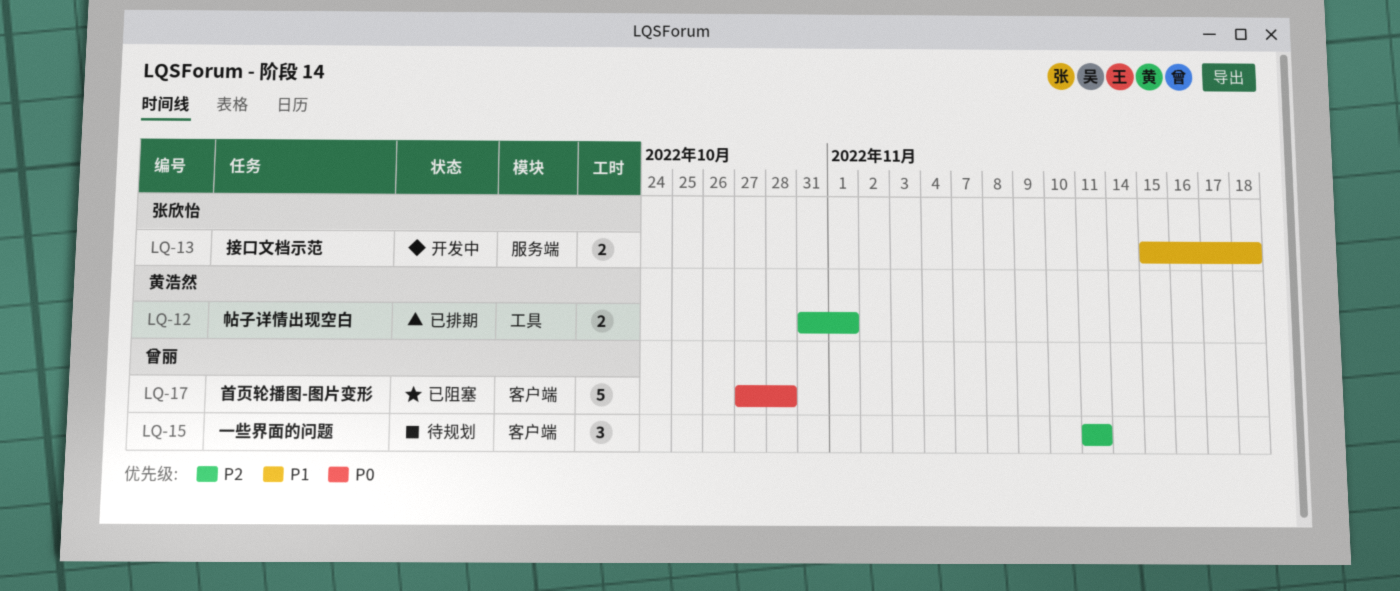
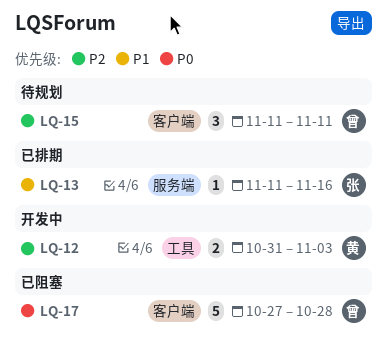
LQ-12, status: 已排期 -> 开发中
LQ-12, due: Nov 1 -> Nov 3
LQ-13, status: 开发中 -> 已排期
LQ-13, estimate: 2 -> 1
LQ-13, start: Nov 15 -> Nov 11
LQ-13, due: Nov 18 -> Nov 16

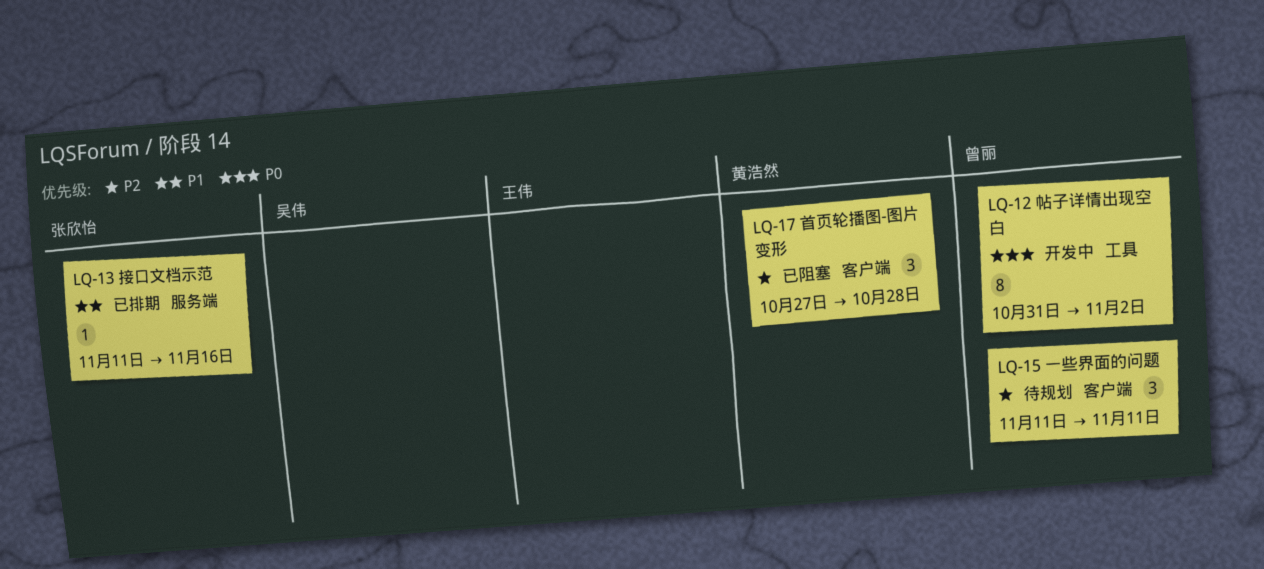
LQ-12, owner: 黄浩然 -> 曾丽
LQ-12, priority: P2 -> P0
LQ-12, estimate: 2 -> 8
LQ-12, due: Nov 3 -> Nov 2
LQ-17, owner: 曾丽 -> 黄浩然
LQ-17, priority: P0 -> P2
LQ-17, estimate: 5 -> 3

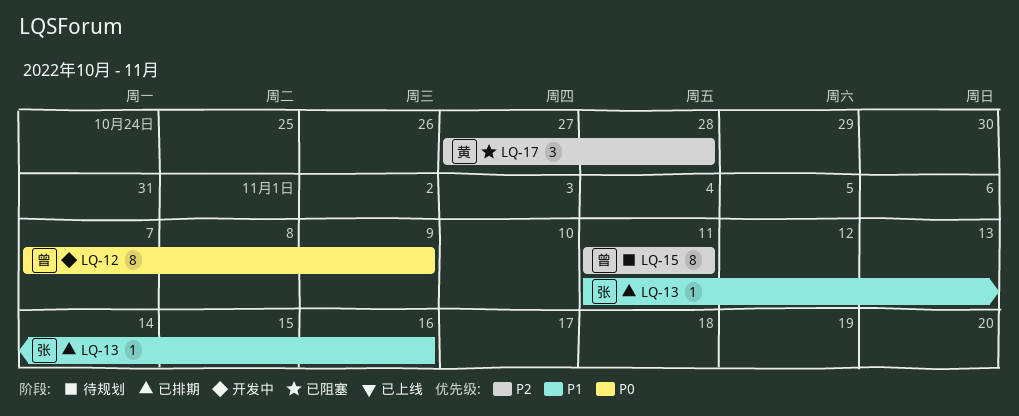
LQ-12, start: Oct 31 -> Nov 7
LQ-12, due: Nov 2 -> Nov 9
LQ-15, estimate: 3 -> 8

